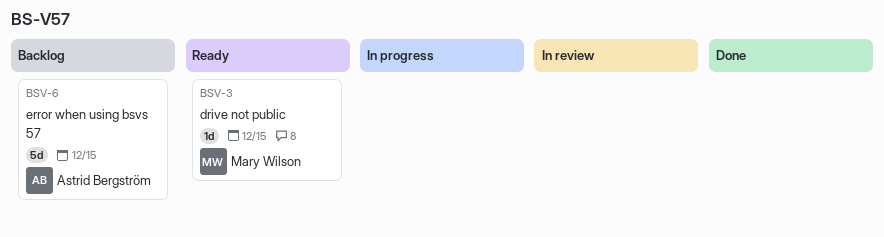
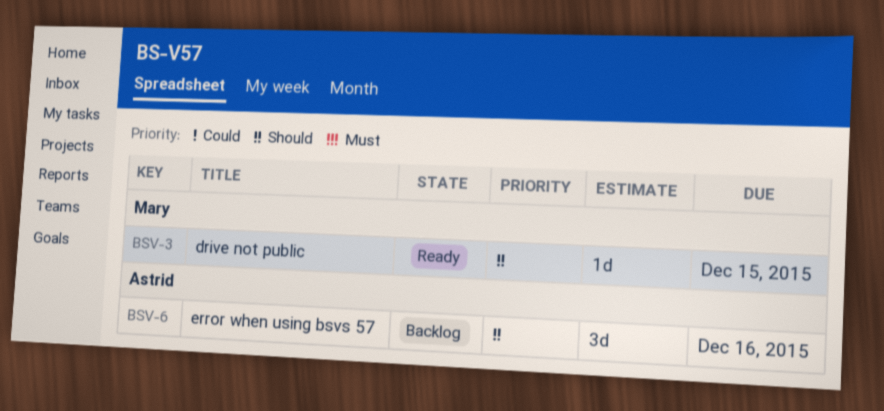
BSV-6, estimate: 5d -> 3d
BSV-6, due: Dec 15 -> Dec 16

